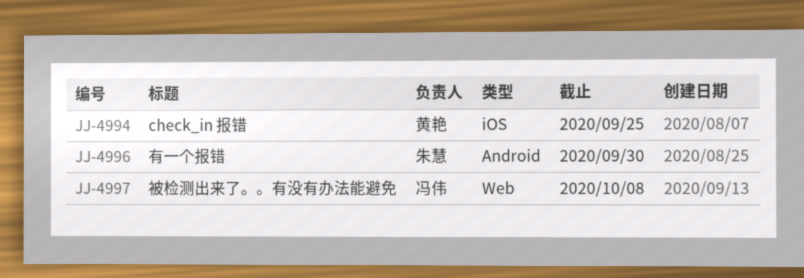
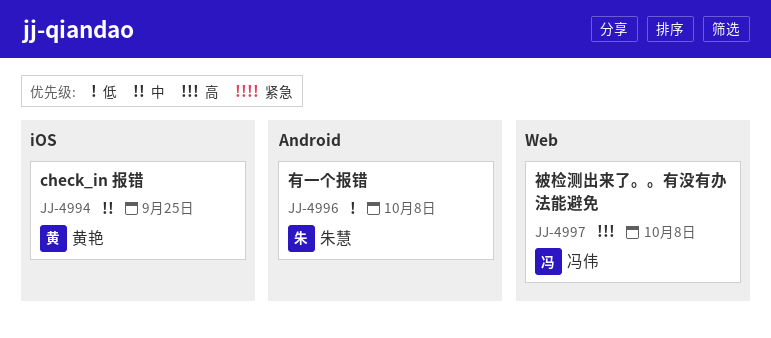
JJ-4996, due: Sep 30 -> Oct 8

